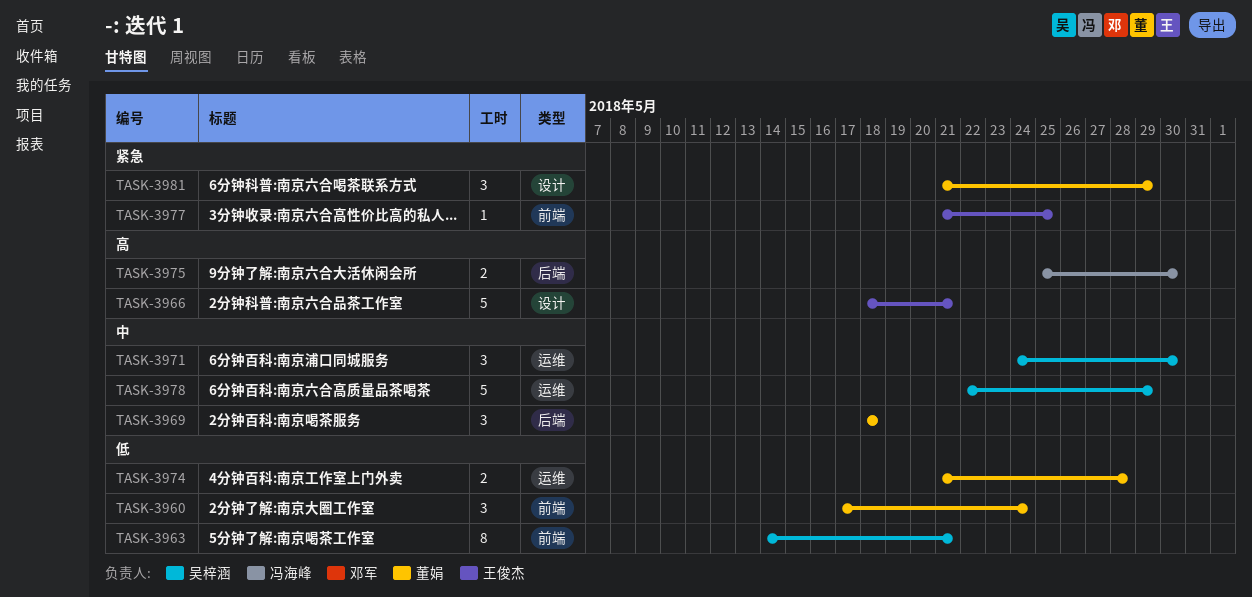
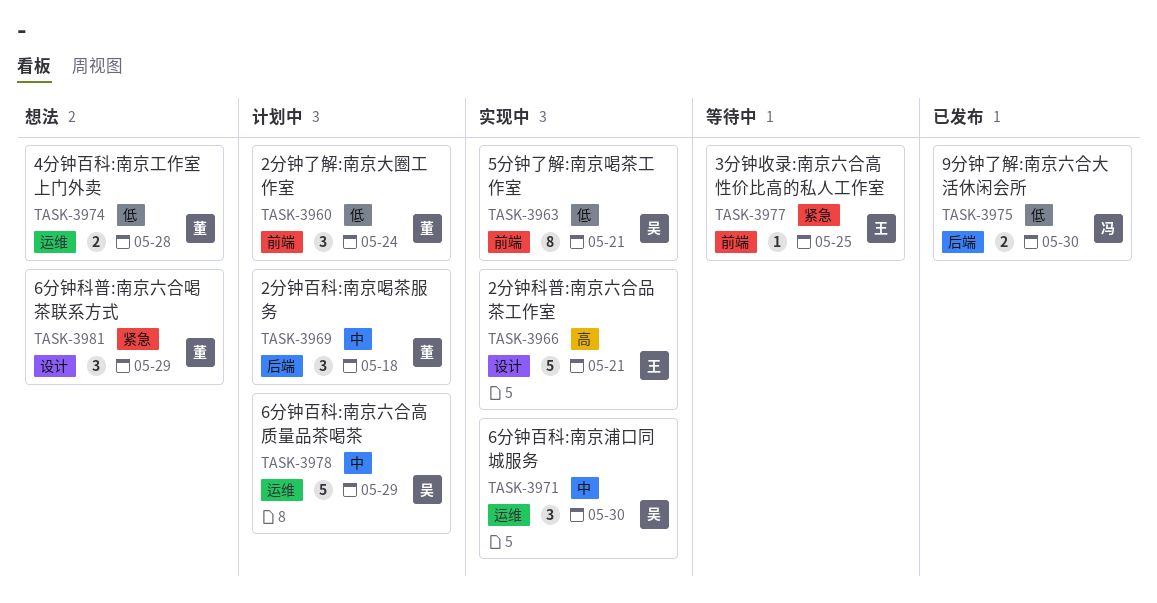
TASK-3975, priority: 高 -> 低

